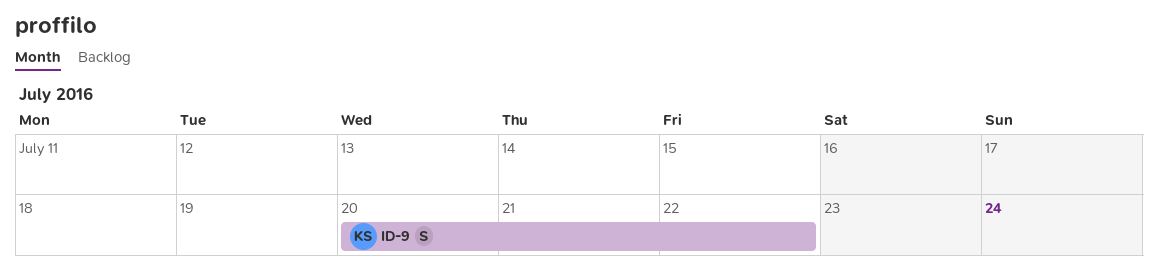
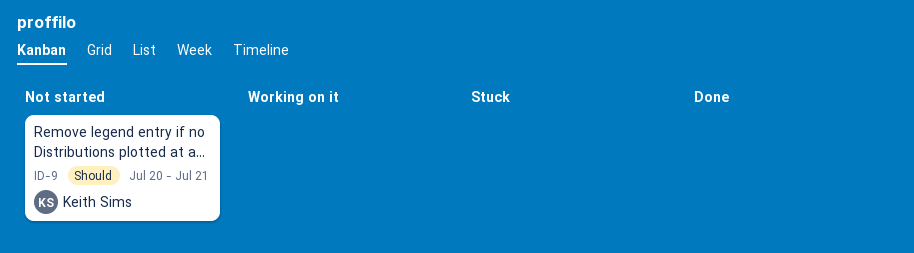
ID-9, due: Jul 22 -> Jul 21

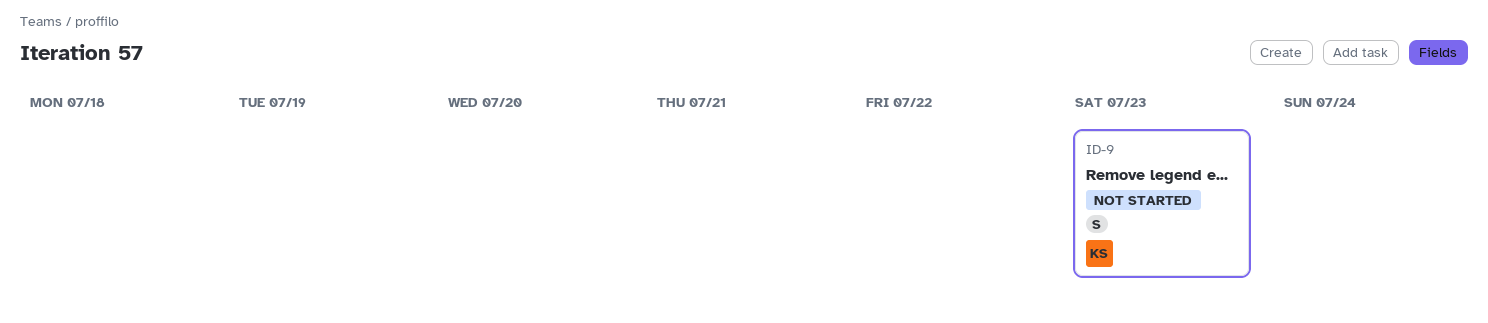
ID-9, due: Jul 21 -> Jul 23

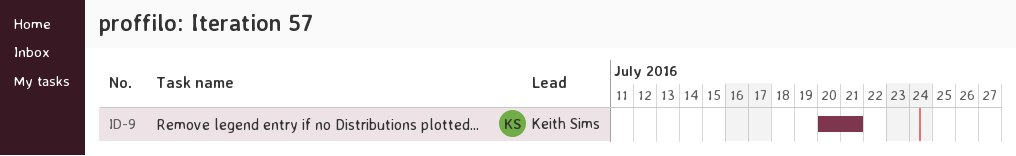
ID-9, due: Jul 23 -> Jul 21

